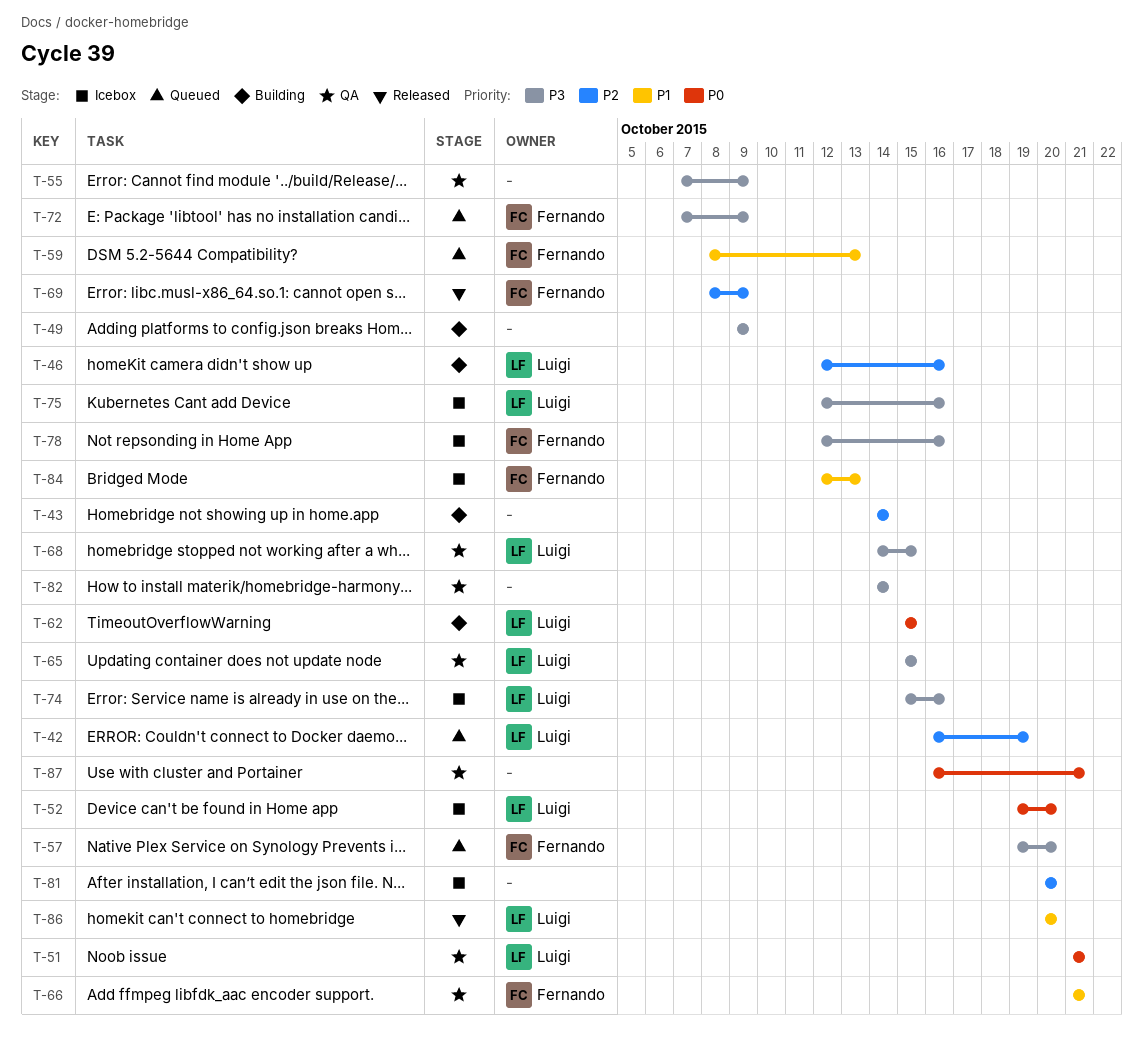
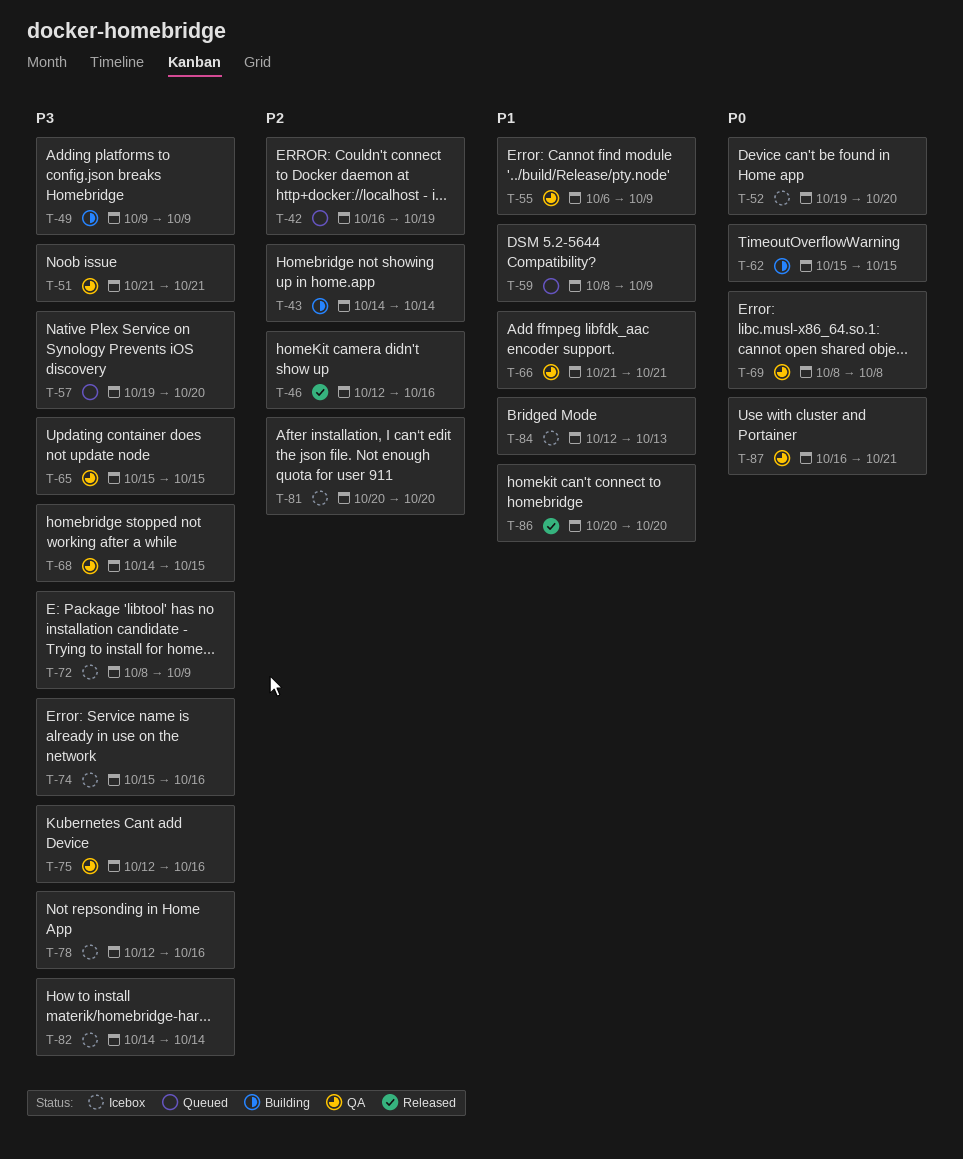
T-46, status: Building -> Released
T-51, priority: P0 -> P3
T-55, priority: P3 -> P1
T-55, start: Oct 7 -> Oct 6
T-59, due: Oct 13 -> Oct 9
T-69, status: Released -> QA
T-69, priority: P2 -> P0
T-69, due: Oct 9 -> Oct 8
T-72, status: Queued -> Icebox
T-72, start: Oct 7 -> Oct 8
T-75, status: Icebox -> QA
T-82, status: QA -> Icebox

